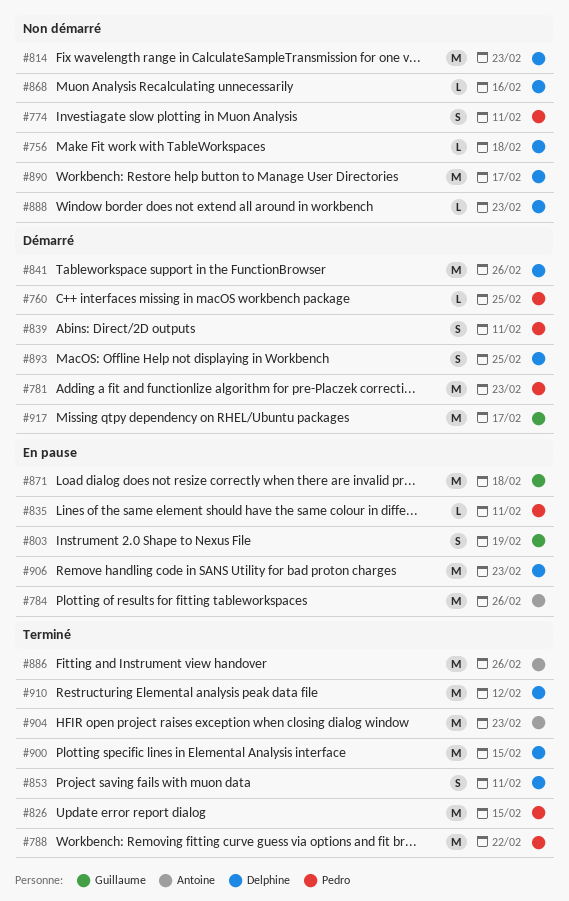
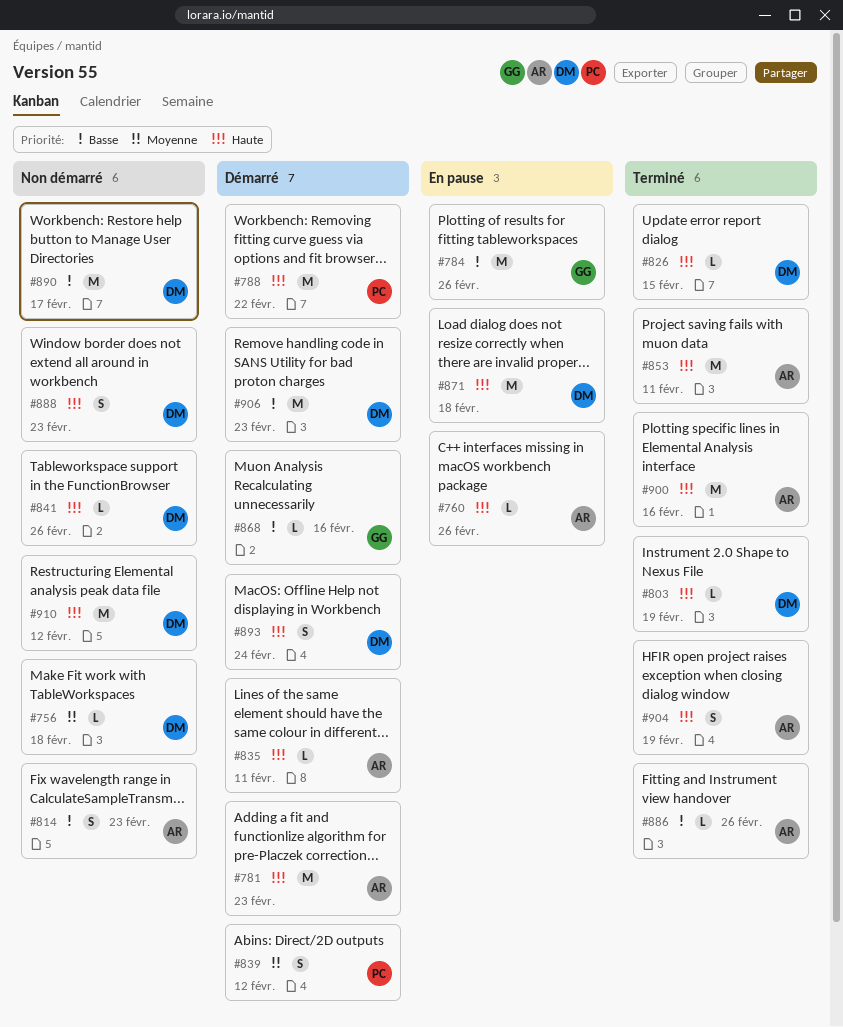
#760, status: Démarré -> En pause
#760, owner: Pedro -> Antoine
#760, due: Feb 25 -> Feb 26
#774: present -> none
#781, owner: Pedro -> Antoine
#784, owner: Antoine -> Guillaume
#788, status: Terminé -> Démarré
#803, status: En pause -> Terminé
#803, owner: Guillaume -> Delphine
#803, estimate: S -> L
#814, owner: Delphine -> Antoine
#814, estimate: M -> S
#826, owner: Pedro -> Delphine
#826, estimate: M -> L
#835, status: En pause -> Démarré
#835, owner: Pedro -> Antoine
#839, due: Feb 11 -> Feb 12
#841, status: Démarré -> Non démarré
#841, estimate: M -> L
#853, owner: Delphine -> Antoine
#853, estimate: S -> M
#868, status: Non démarré -> Démarré
#868, owner: Delphine -> Guillaume
#871, owner: Guillaume -> Delphine
#886, estimate: M -> L
#888, estimate: L -> S
#893, due: Feb 25 -> Feb 24
#900, owner: Delphine -> Antoine
#900, due: Feb 15 -> Feb 16
#904, estimate: M -> S
#904, due: Feb 23 -> Feb 19
#906, status: En pause -> Démarré
#910, status: Terminé -> Non démarré
#917: present -> none

